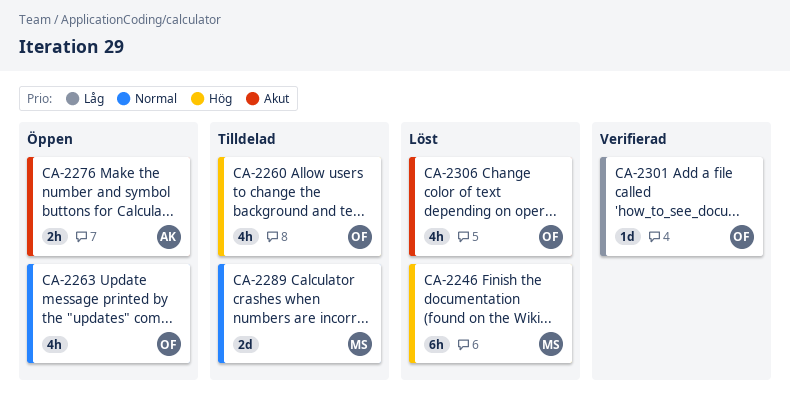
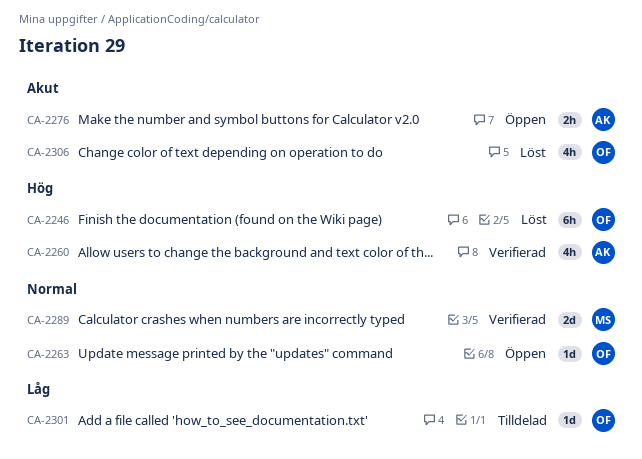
CA-2246, owner: MS -> OF
CA-2260, status: Tilldelad -> Verifierad
CA-2260, owner: OF -> AK
CA-2263, estimate: 4h -> 1d
CA-2289, status: Tilldelad -> Verifierad
CA-2301, status: Verifierad -> Tilldelad

